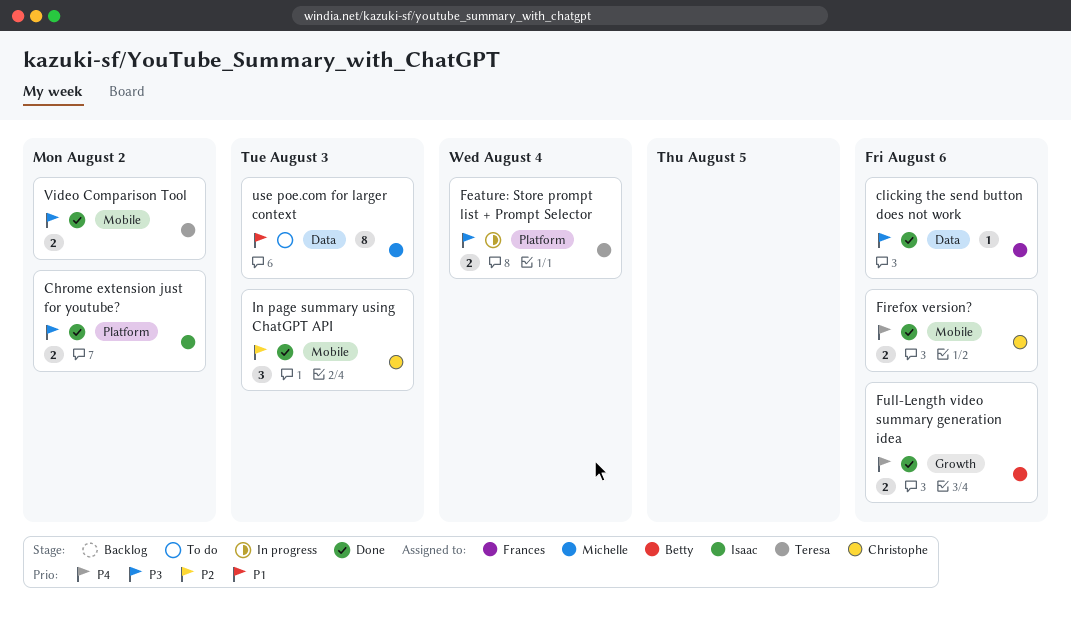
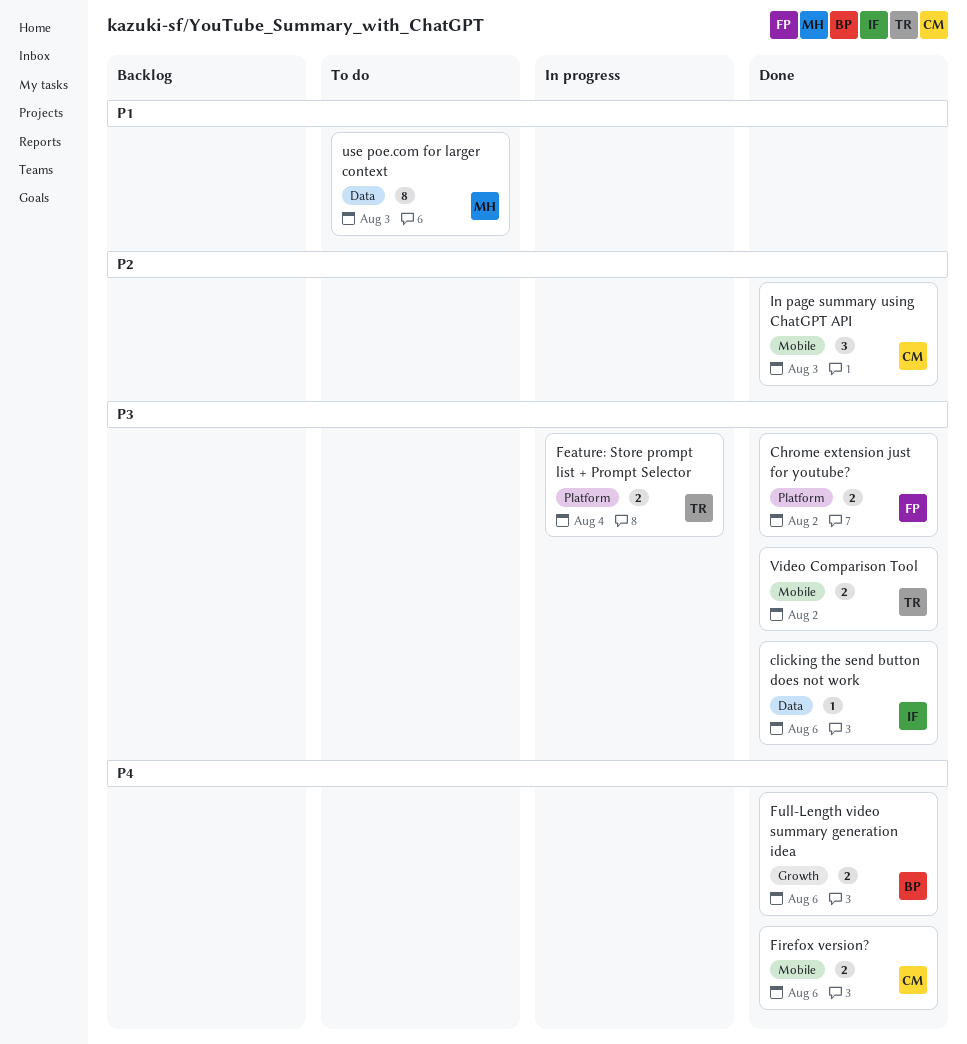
Chrome extension just for youtube?, owner: Isaac -> Frances
clicking the send button does not work, owner: Frances -> Isaac

